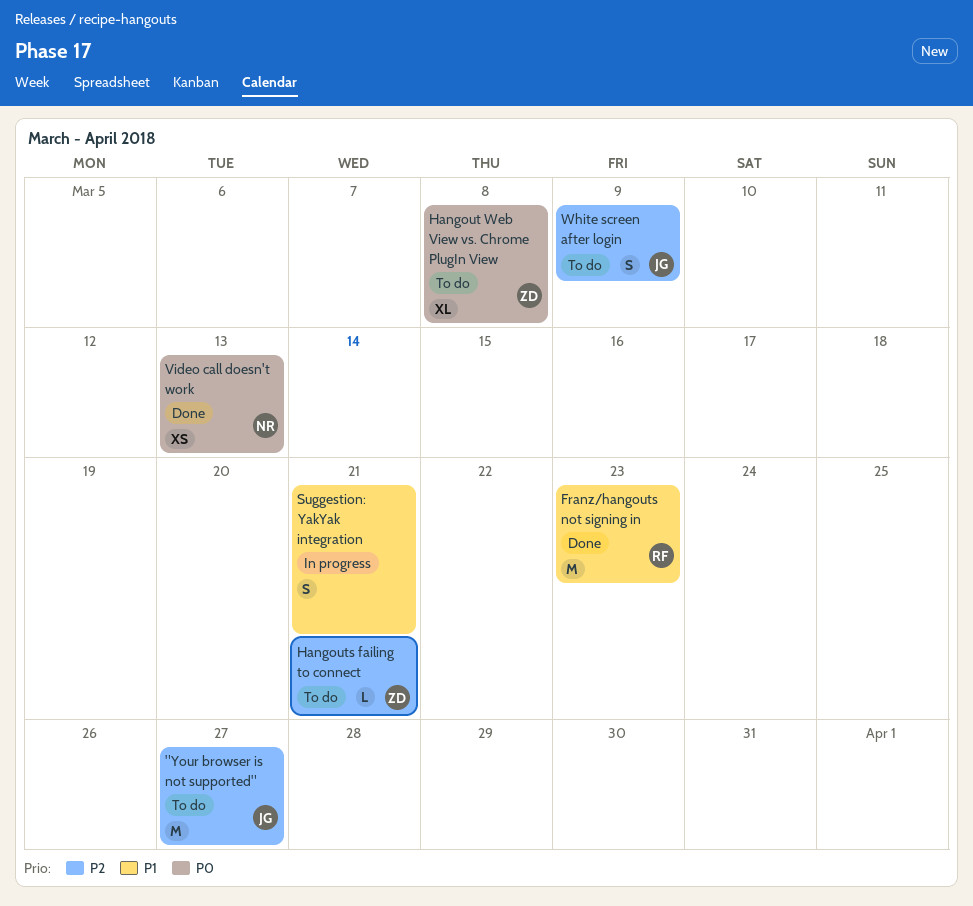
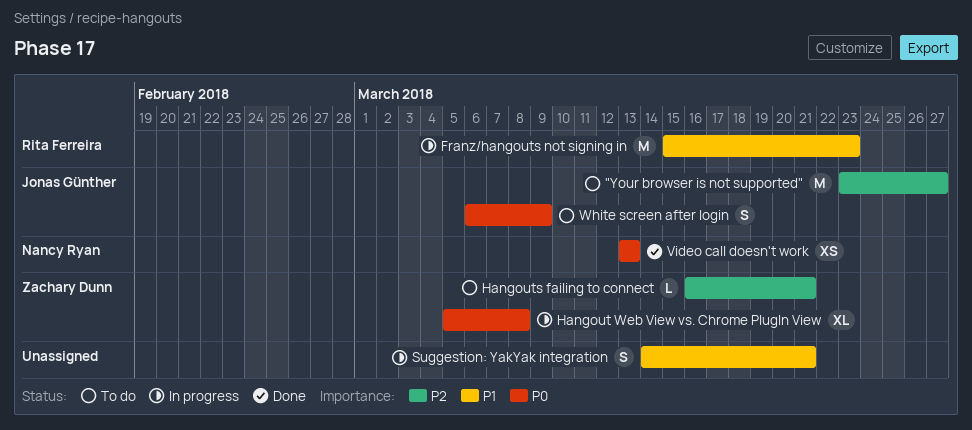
Franz/hangouts not signing in, status: Done -> In progress
Hangout Web View vs. Chrome PlugIn View, status: To do -> In progress
White screen after login, priority: P2 -> P0

